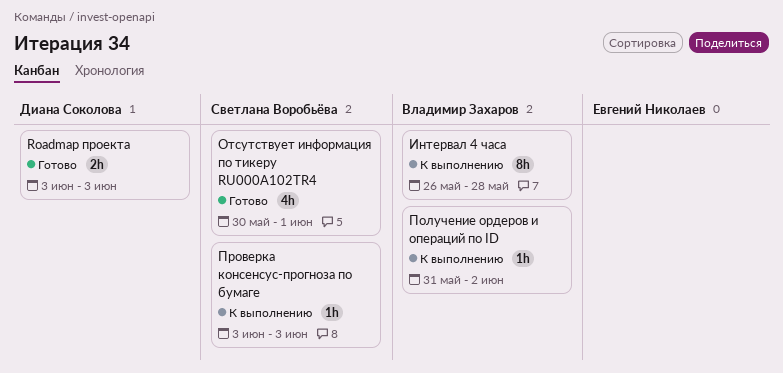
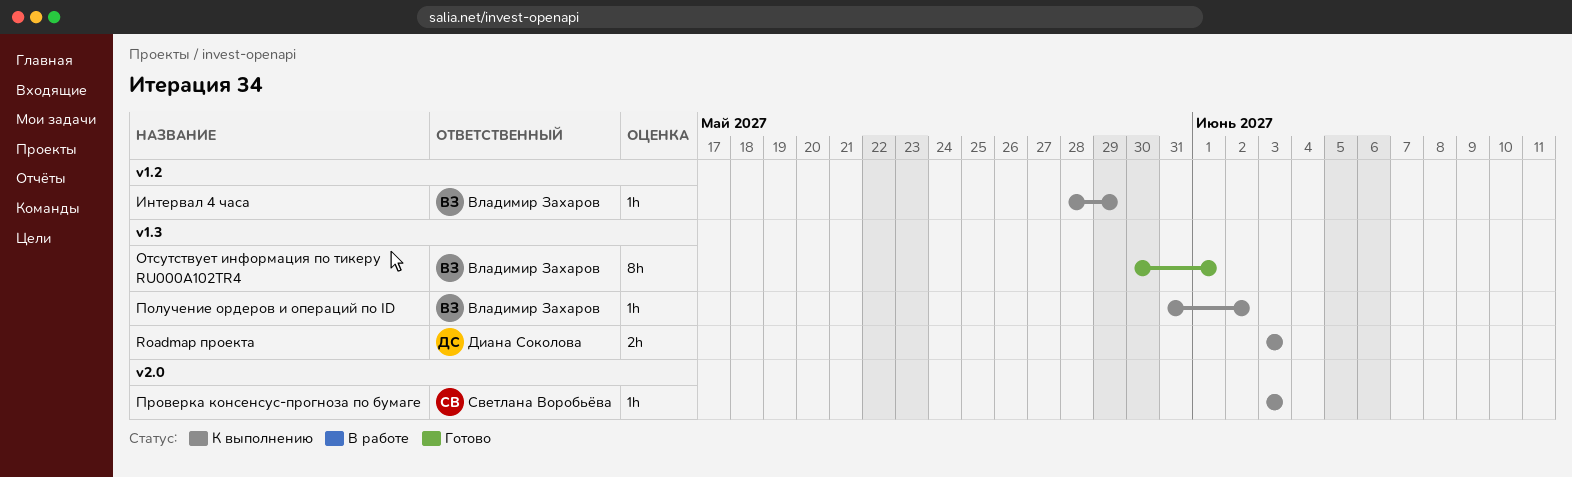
Roadmap проекта, status: Готово -> К выполнению
Интервал 4 часа, estimate: 8h -> 1h
Интервал 4 часа, start: May 26 -> May 28
Интервал 4 часа, due: May 28 -> May 29
Отсутствует информация по тикеру RU000A102TR4, owner: Светлана Воробьёва -> Владимир Захаров
Отсутствует информация по тикеру RU000A102TR4, estimate: 4h -> 8h

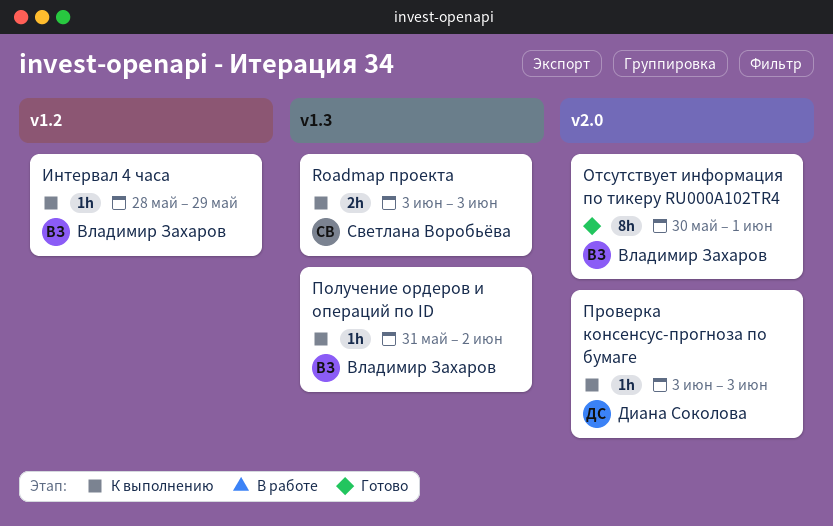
Roadmap проекта, owner: Диана Соколова -> Светлана Воробьёва
Отсутствует информация по тикеру RU000A102TR4, label: v1.3 -> v2.0
Проверка консенсус-прогноза по бумаге, owner: Светлана Воробьёва -> Диана Соколова

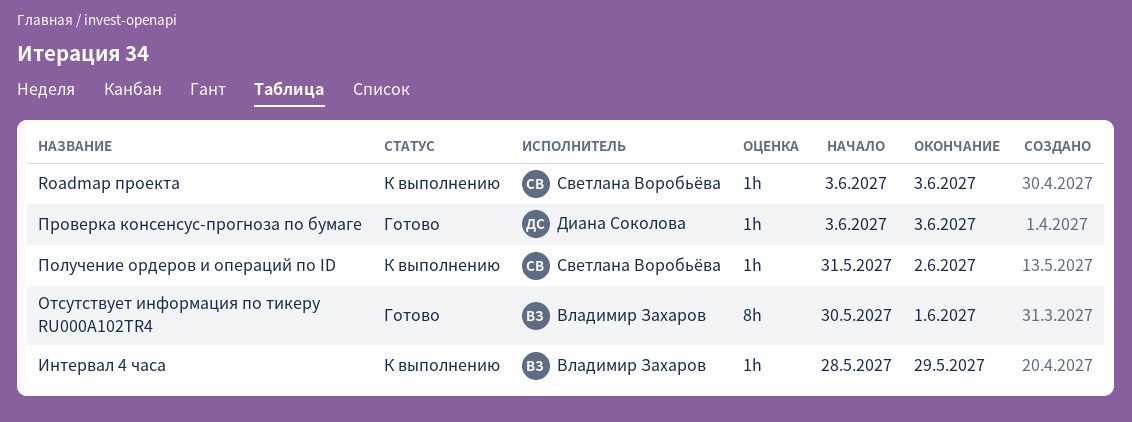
Roadmap проекта, estimate: 2h -> 1h
Получение ордеров и операций по ID, owner: Владимир Захаров -> Светлана Воробьёва
Проверка консенсус-прогноза по бумаге, status: К выполнению -> Готово

